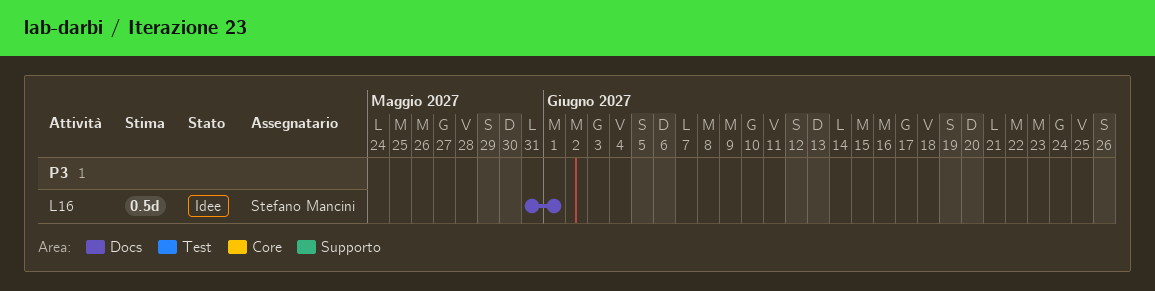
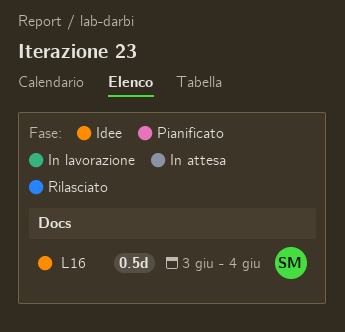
L16, start: May 31 -> Jun 3
L16, due: Jun 1 -> Jun 4

